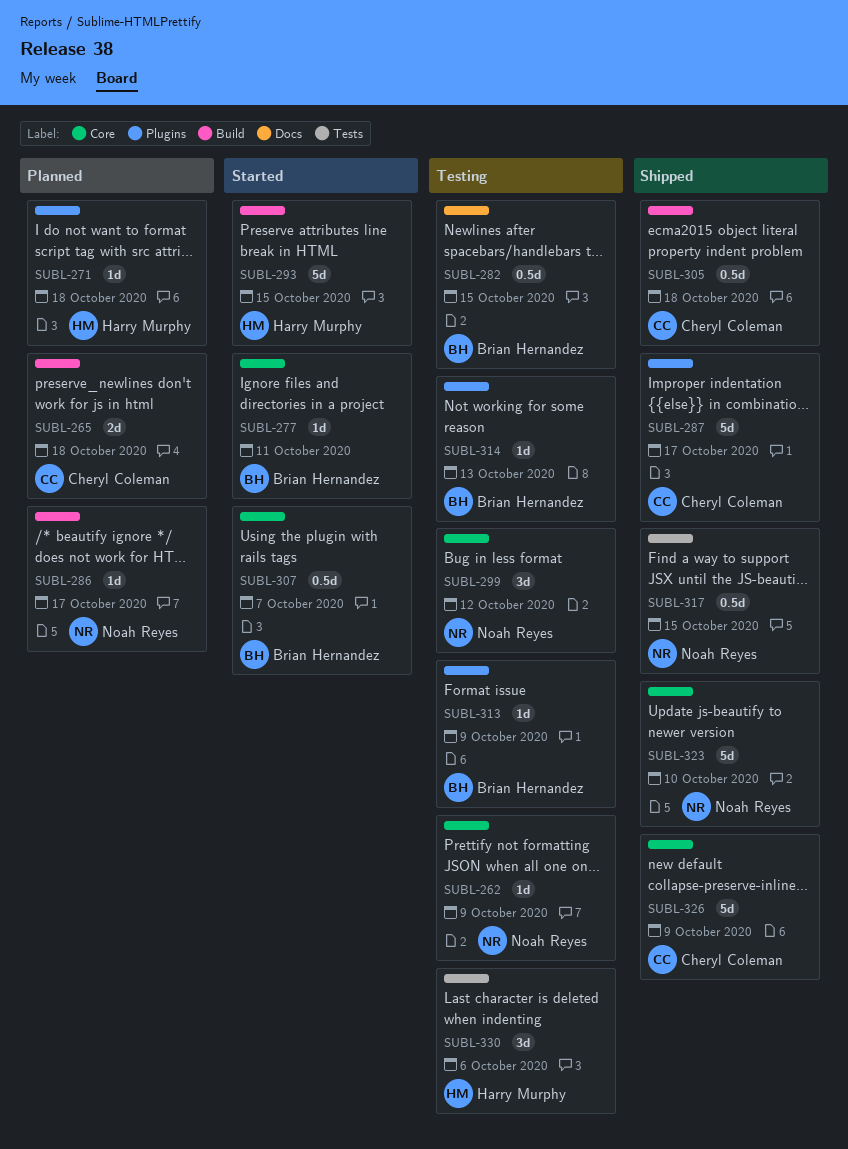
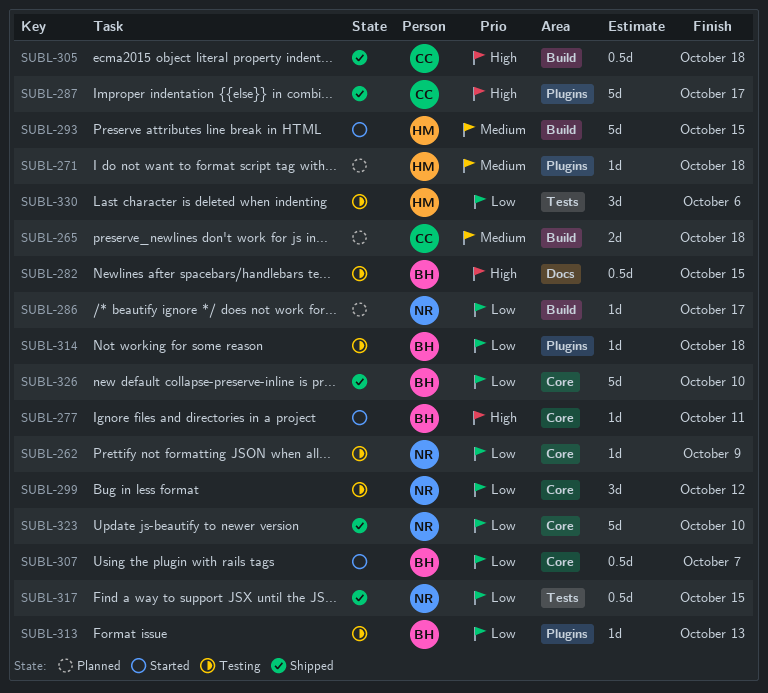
SUBL-313, due: Oct 9 -> Oct 13
SUBL-314, due: Oct 13 -> Oct 18
SUBL-326, owner: Cheryl Coleman -> Brian Hernandez
SUBL-326, due: Oct 9 -> Oct 10

